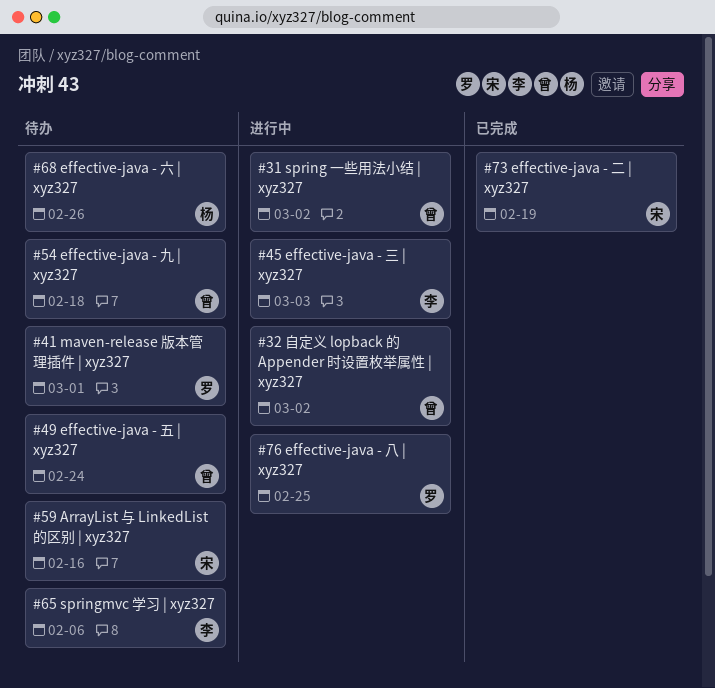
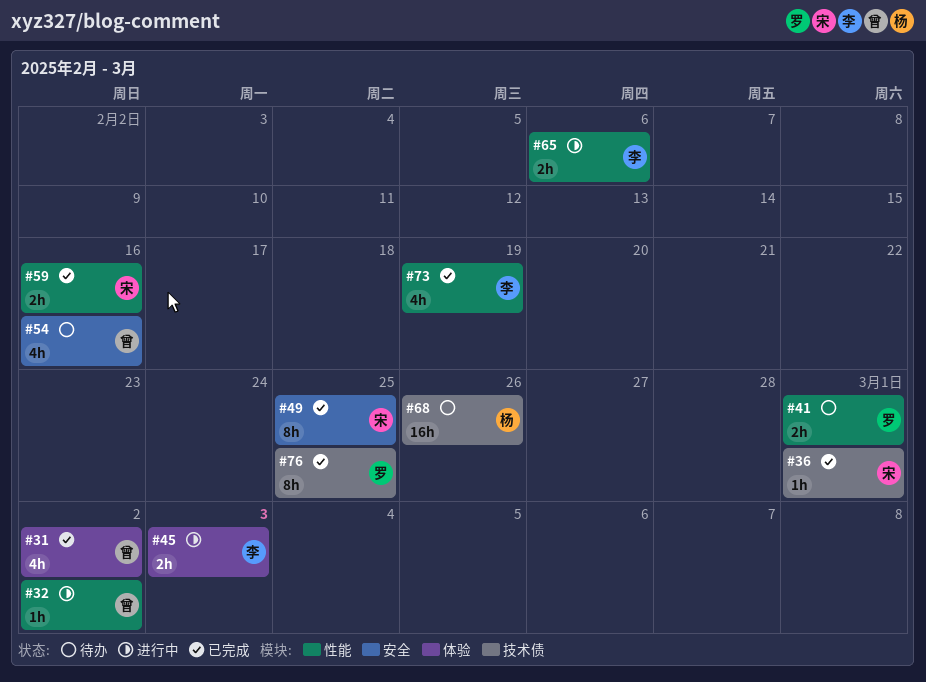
#31, status: 进行中 -> 已完成
#36: none -> present
#49, status: 待办 -> 已完成
#49, owner: 曾 -> 宋
#49, due: Feb 24 -> Feb 25
#54, due: Feb 18 -> Feb 16
#59, status: 待办 -> 已完成
#65, status: 待办 -> 进行中
#73, owner: 宋 -> 李
#76, status: 进行中 -> 已完成

